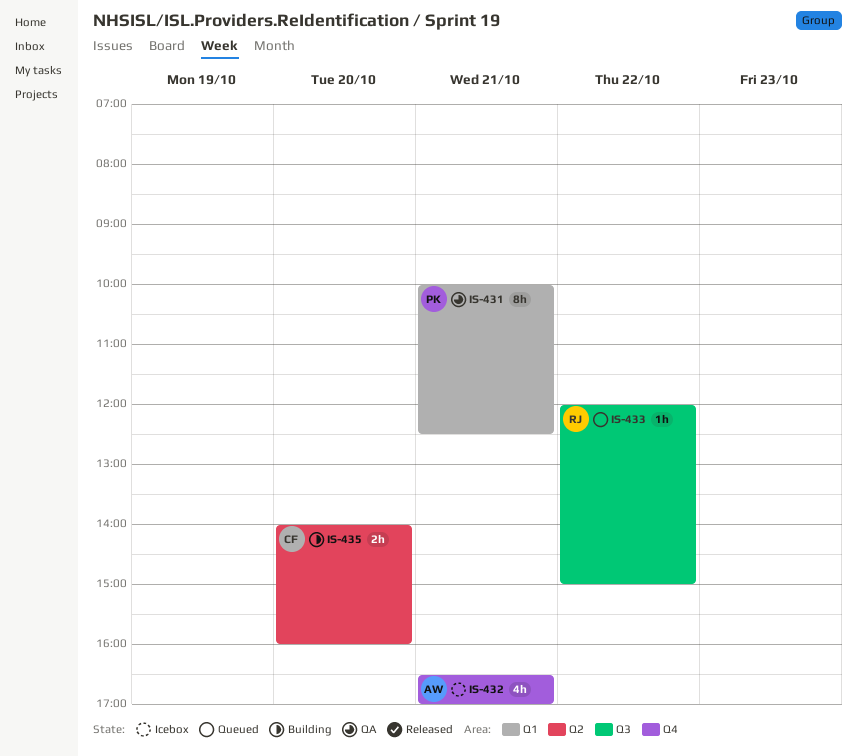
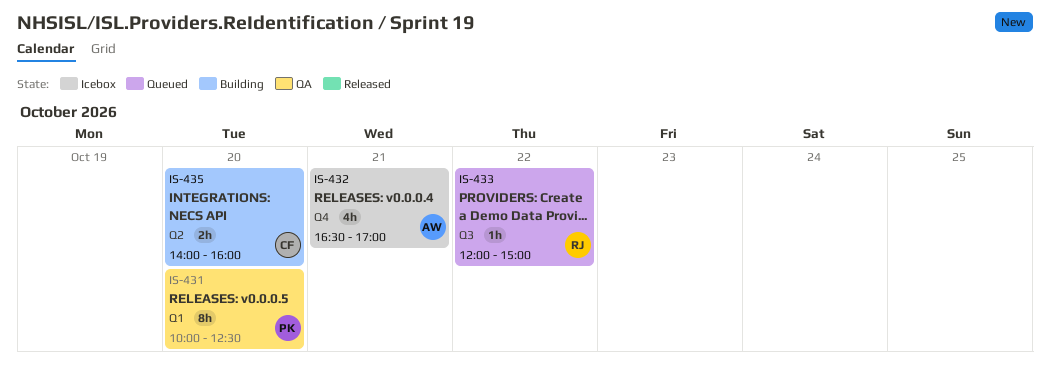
IS-431, day: Oct 21 -> Oct 20

